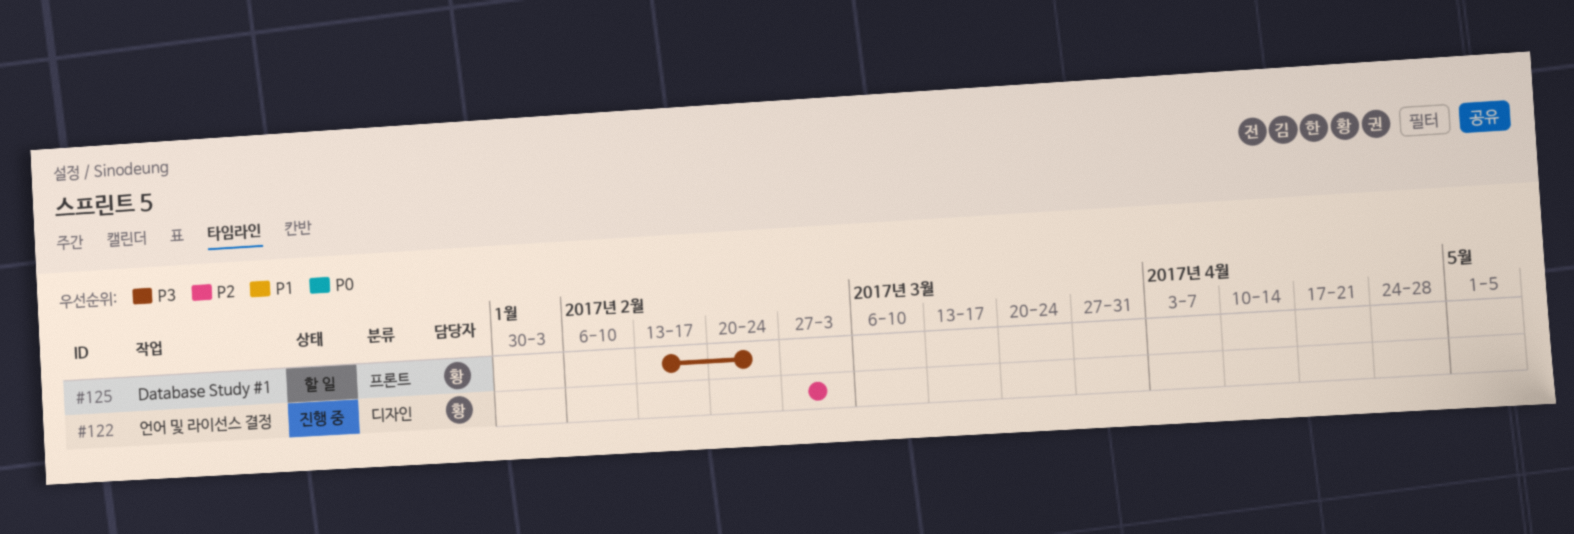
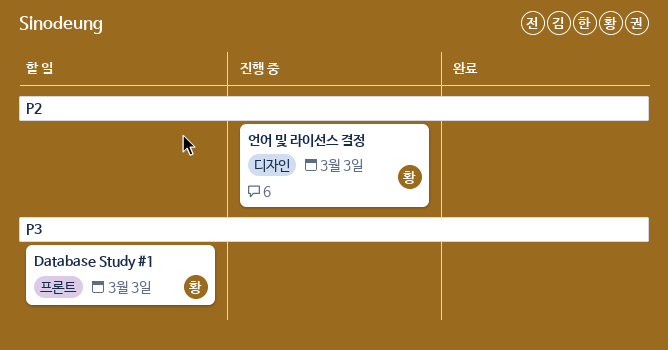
Database Study #1, due: Feb 24 -> Mar 3

